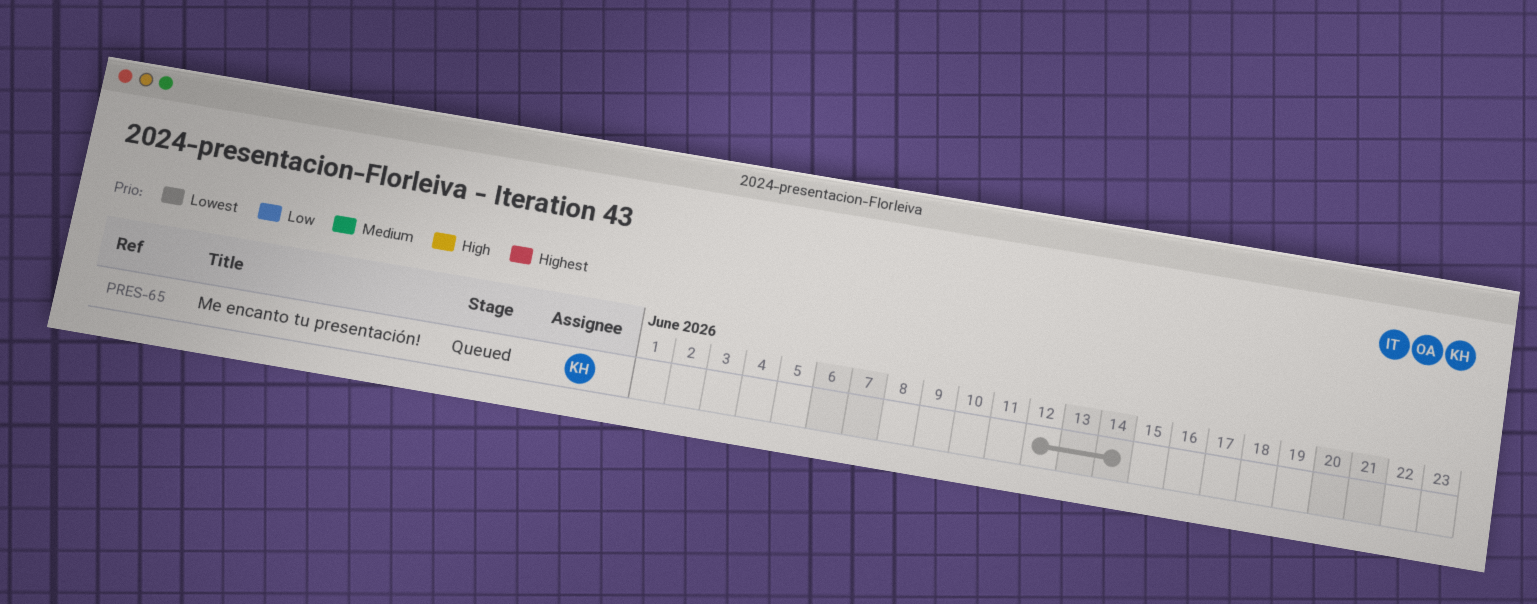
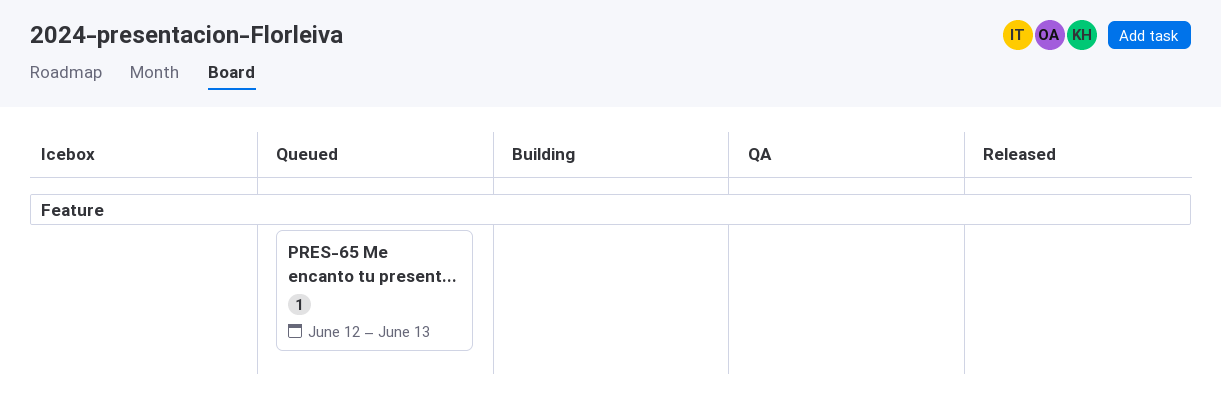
PRES-65, due: Jun 14 -> Jun 13

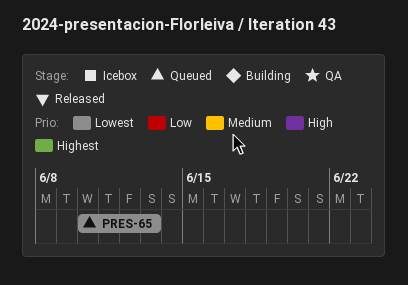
PRES-65, start: Jun 12 -> Jun 10

